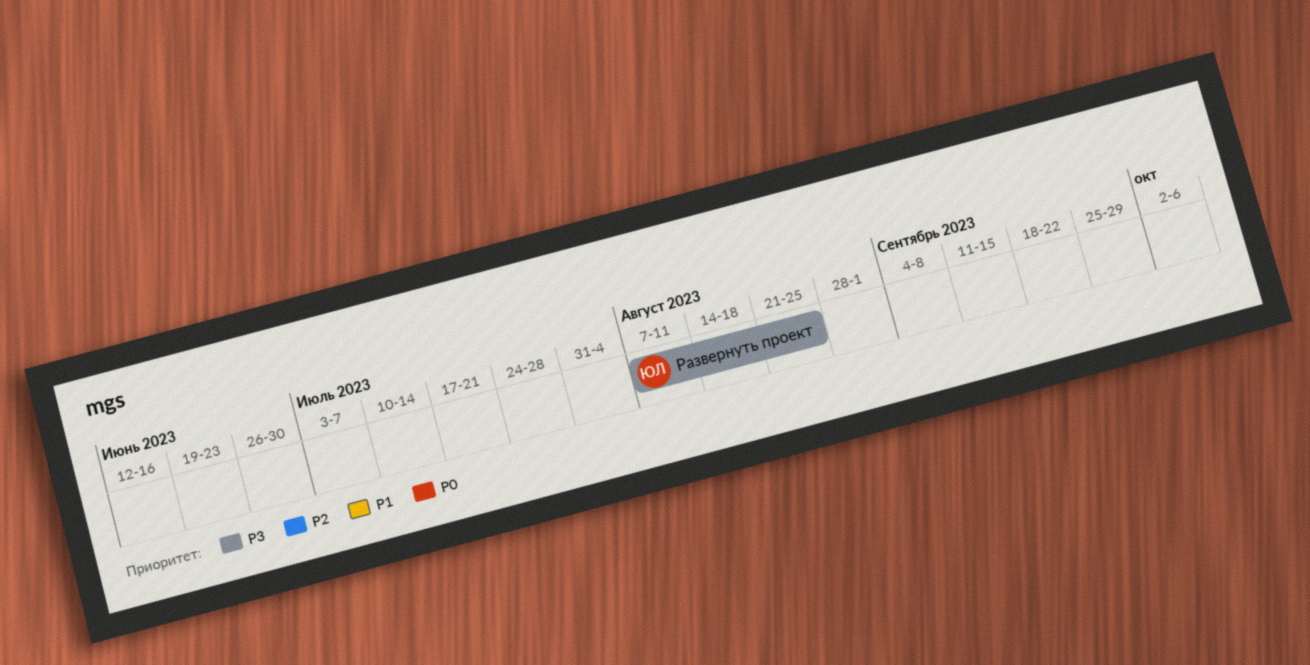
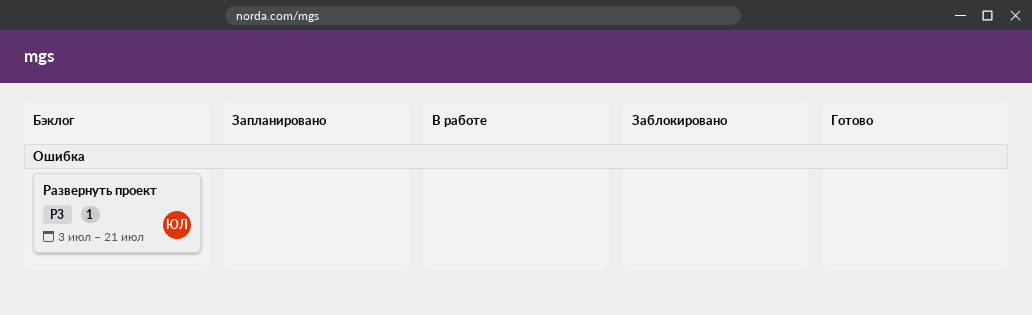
Развернуть проект, start: Aug 7 -> Jul 3
Развернуть проект, due: Aug 25 -> Jul 21

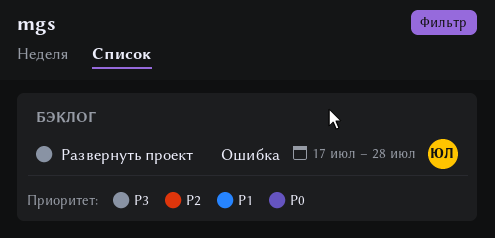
Развернуть проект, start: Jul 3 -> Jul 17
Развернуть проект, due: Jul 21 -> Jul 28

